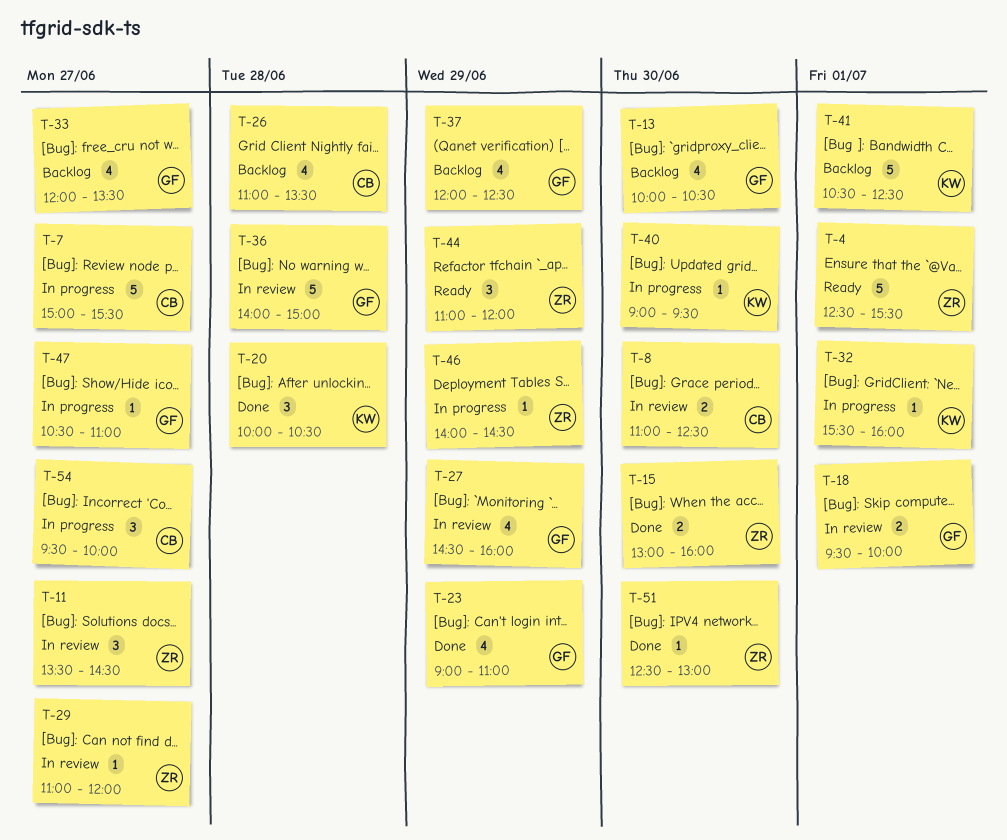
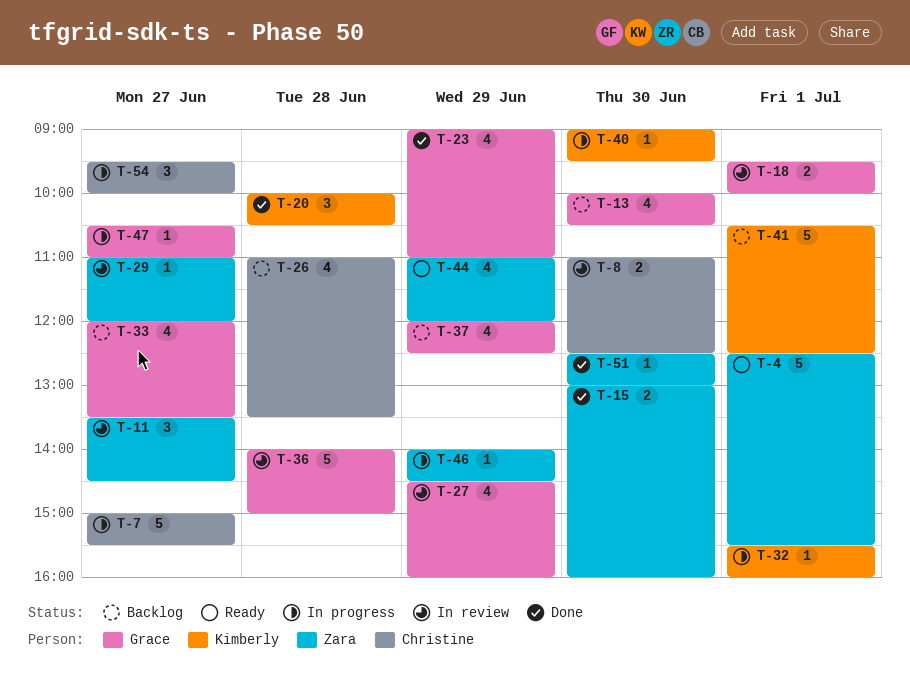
T-44, estimate: 3 -> 4

